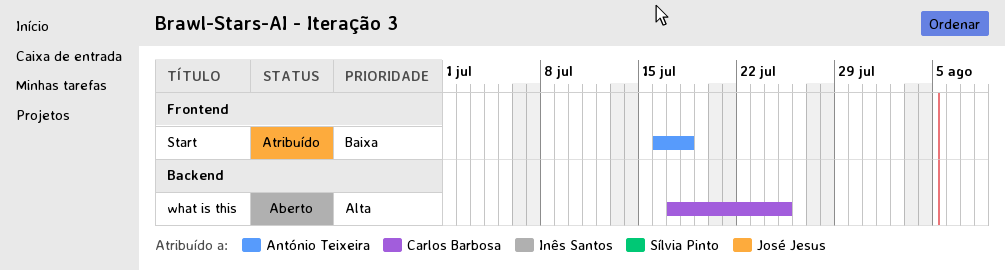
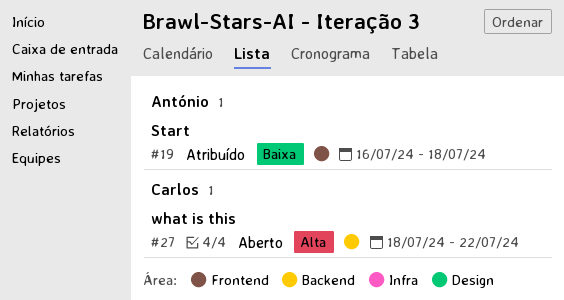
what is this, start: Jul 17 -> Jul 18
what is this, due: Jul 25 -> Jul 22

